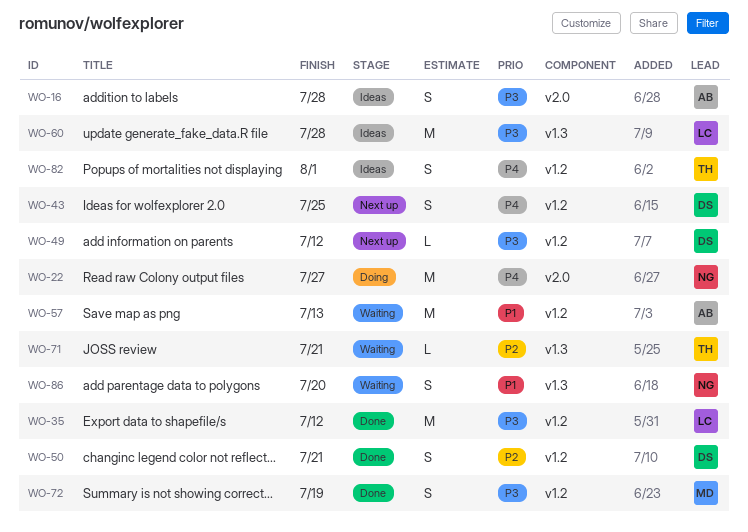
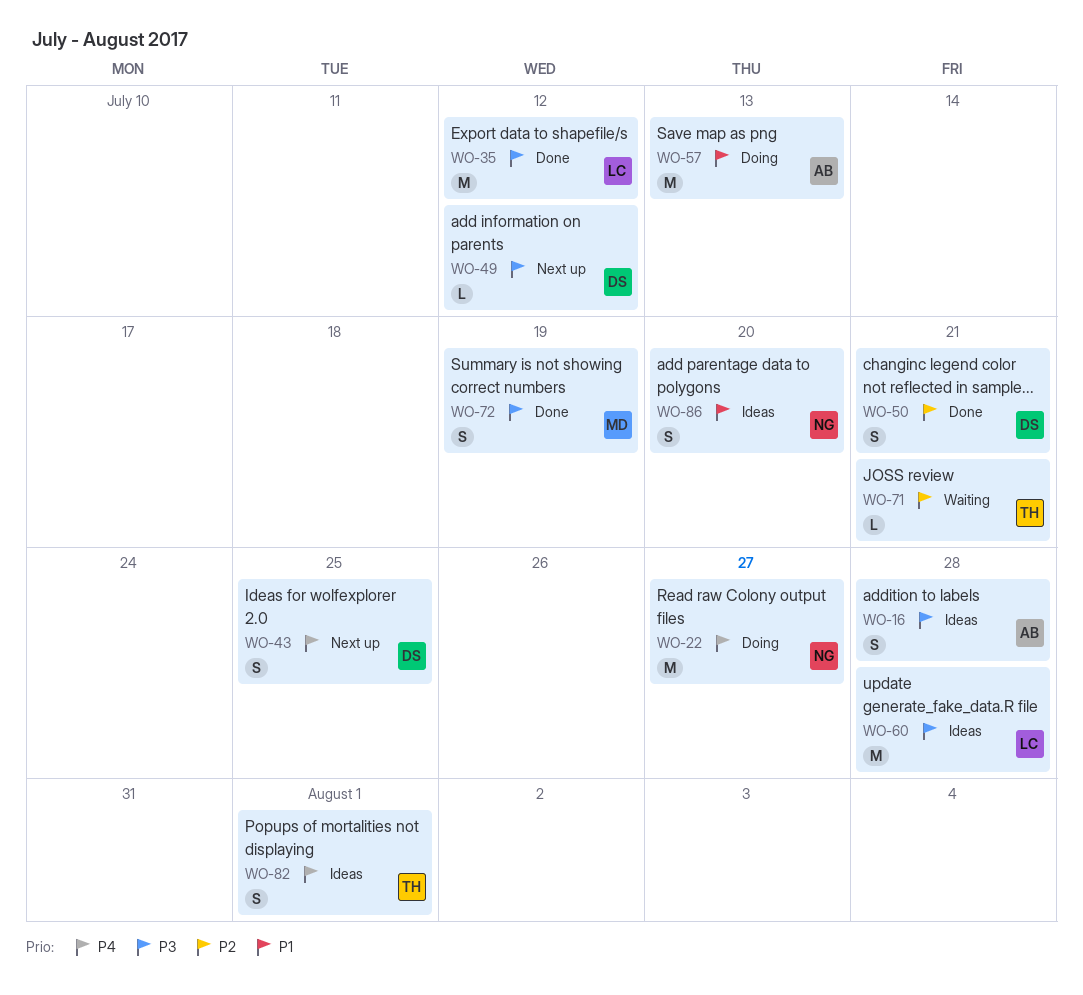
WO-57, status: Waiting -> Doing
WO-86, status: Waiting -> Ideas

